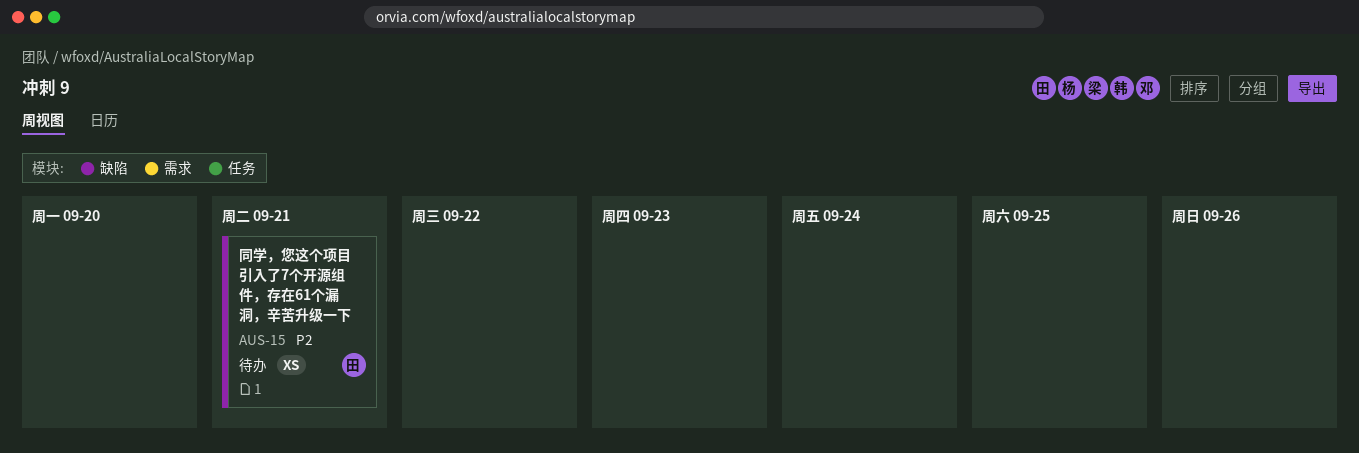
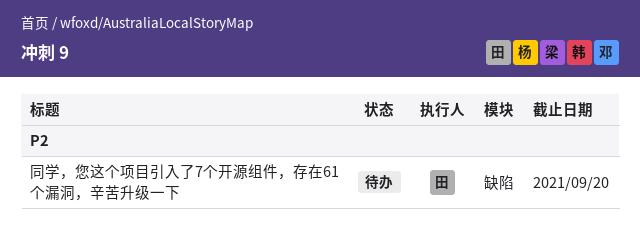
同学，您这个项目引入了7个开源组件，存在61个漏洞，辛苦升级一下, due: Sep 21 -> Sep 20

